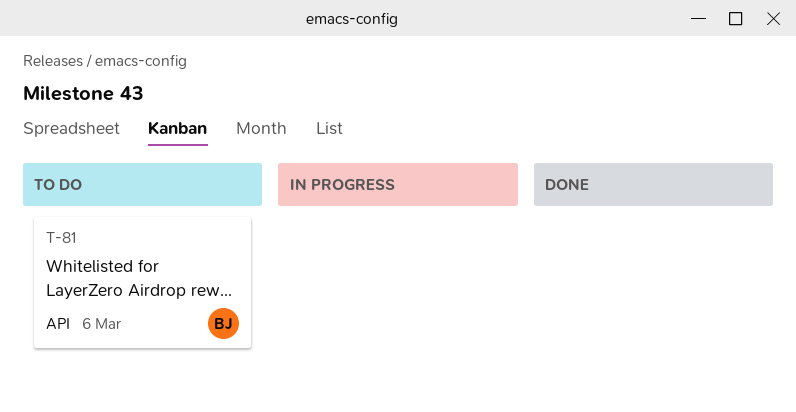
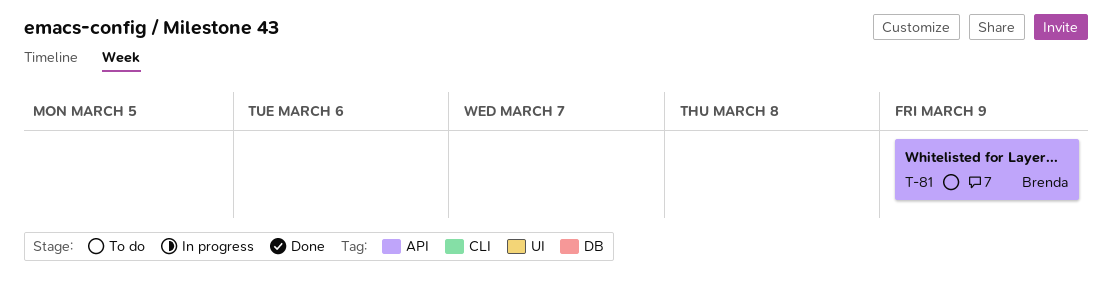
T-81, due: Mar 6 -> Mar 9

